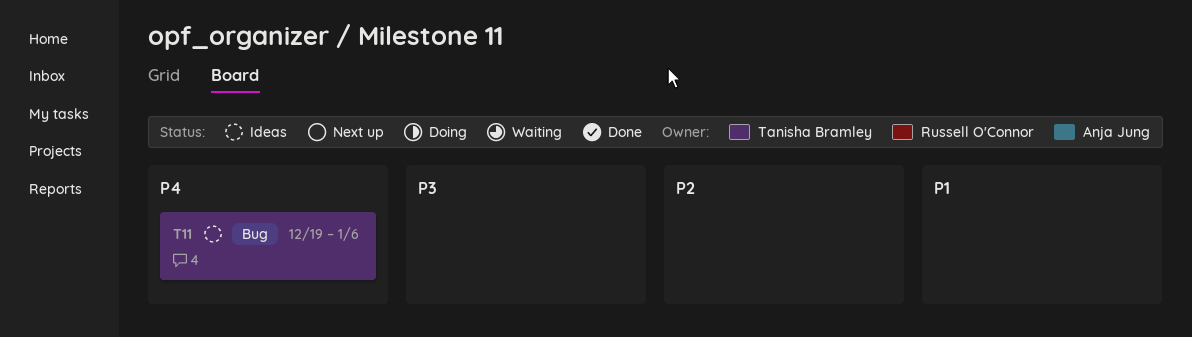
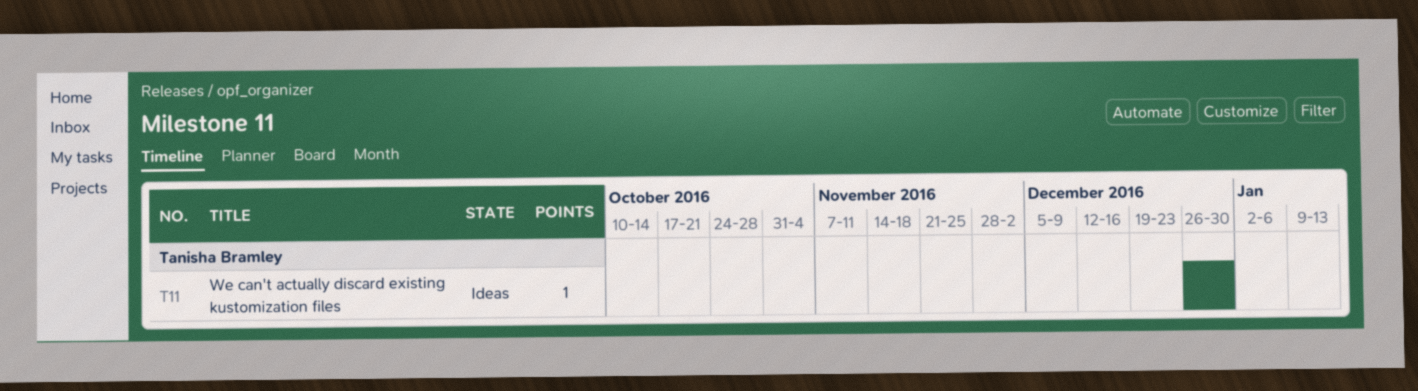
T11, start: Dec 19 -> Dec 26
T11, due: Jan 6 -> Dec 30

